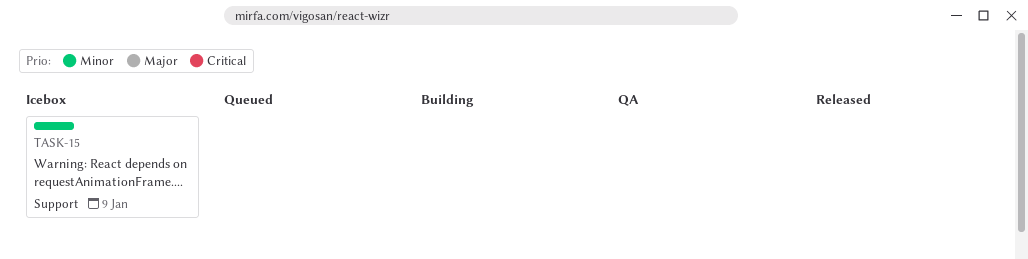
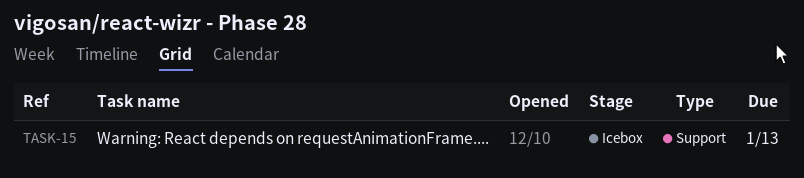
TASK-15, due: Jan 9 -> Jan 13

